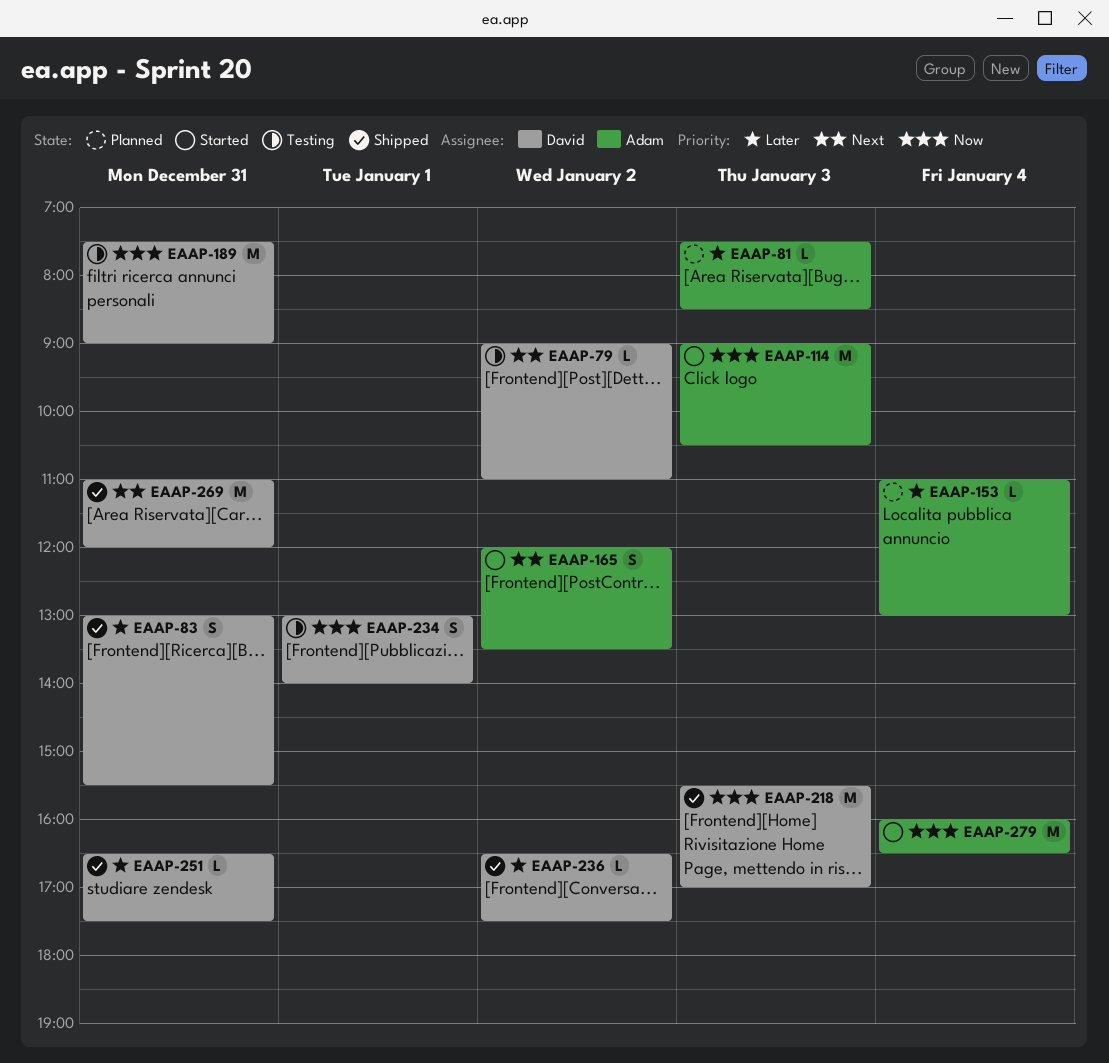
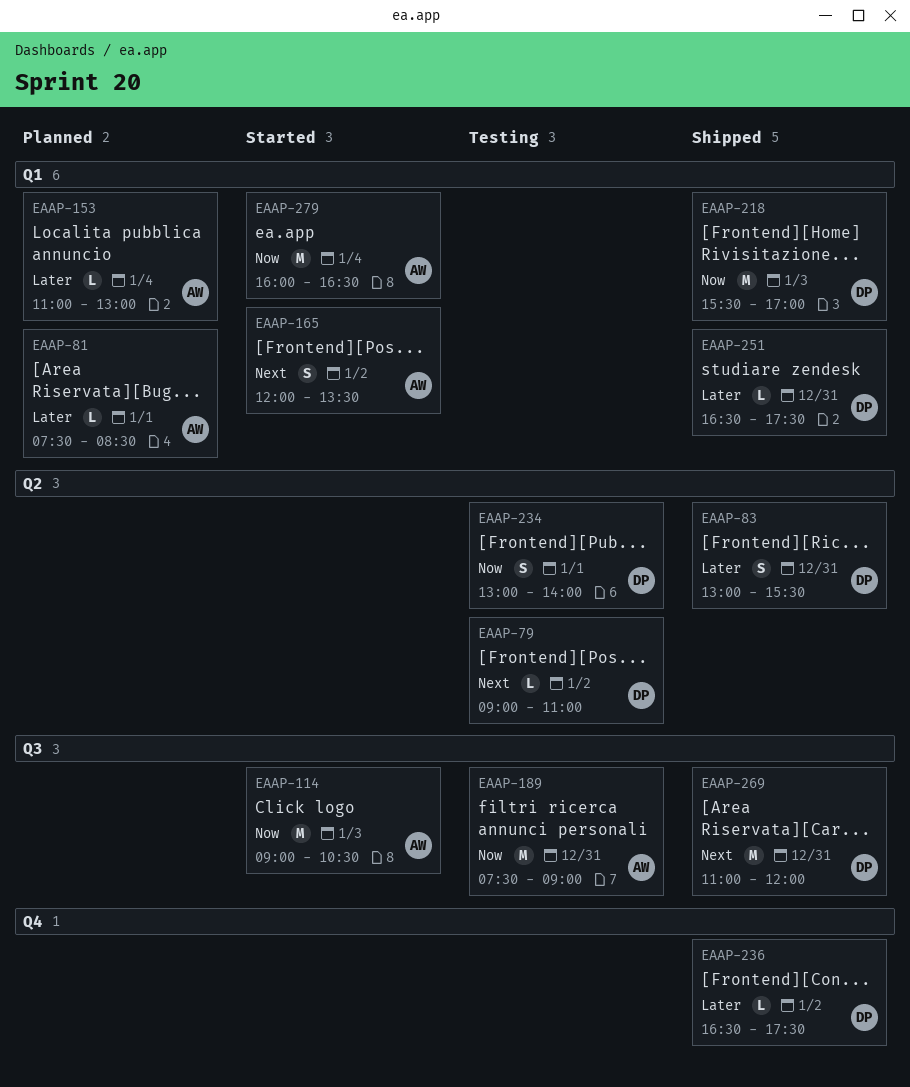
EAAP-81, day: Jan 3 -> Jan 1
EAAP-189, owner: David -> Adam

